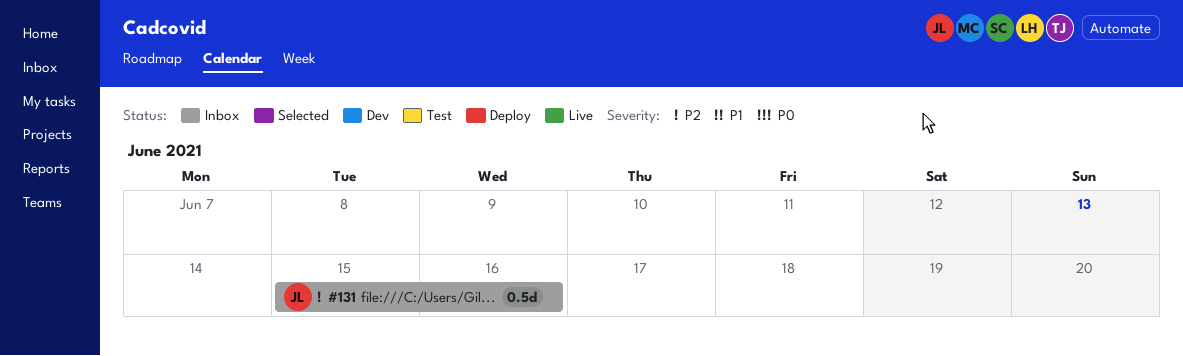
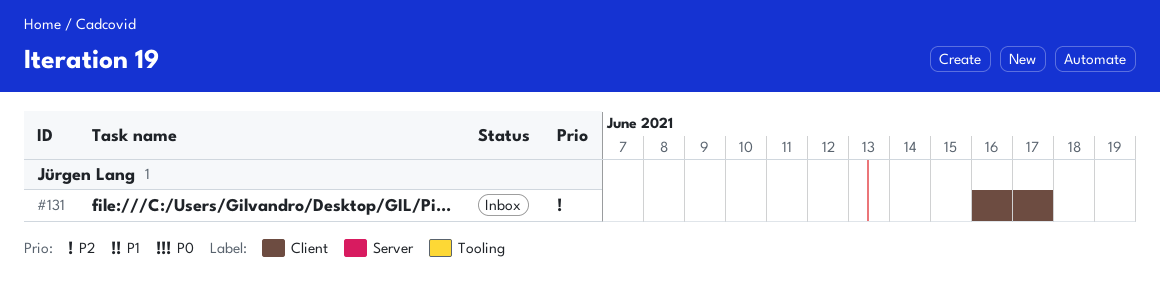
#131, start: Jun 15 -> Jun 16
#131, due: Jun 16 -> Jun 17

